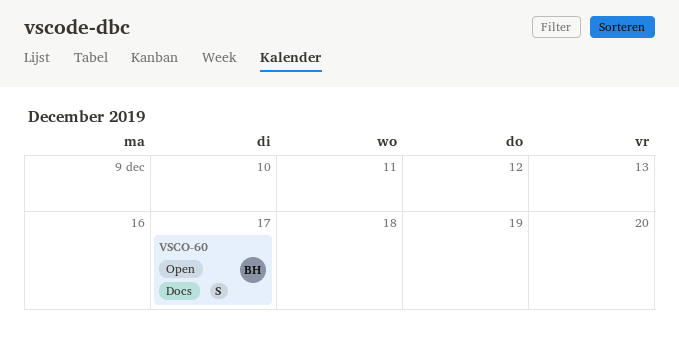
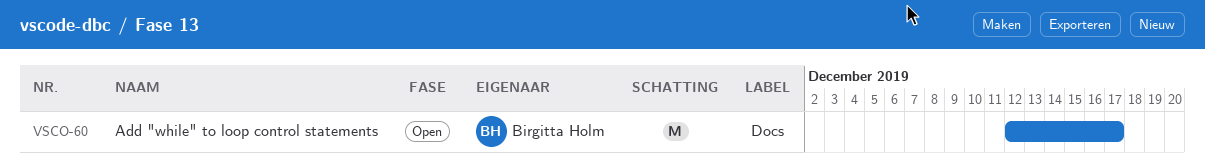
VSCO-60, estimate: S -> M

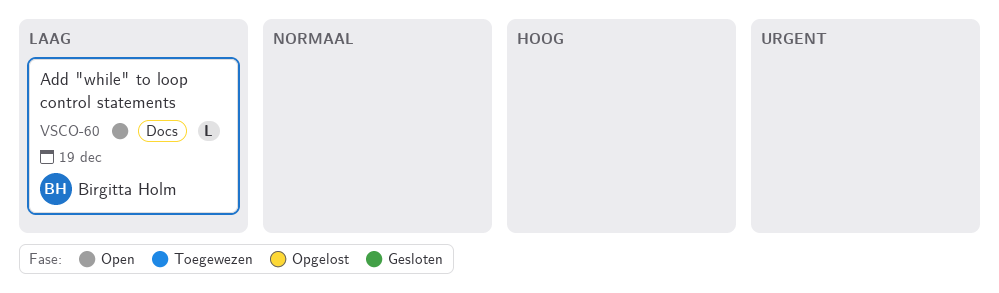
VSCO-60, estimate: M -> L
VSCO-60, due: Dec 17 -> Dec 19

